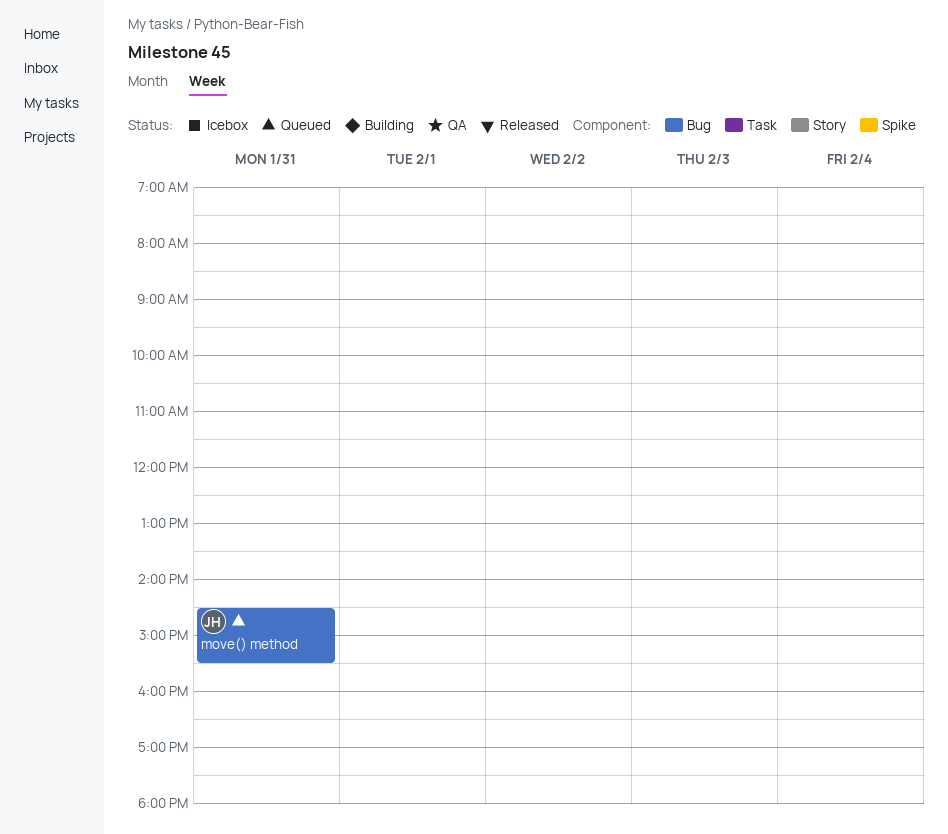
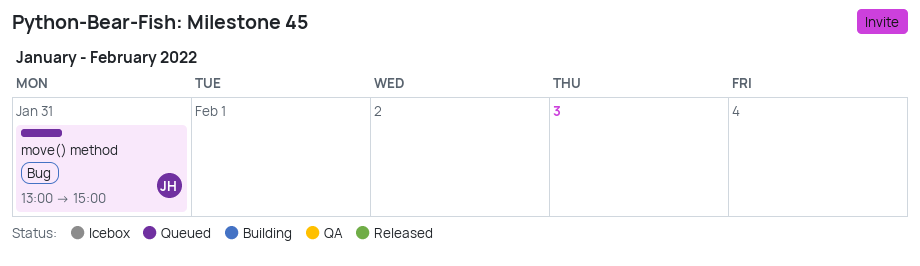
move() method, begins: 14:30 -> 13:00
move() method, ends: 15:30 -> 15:00

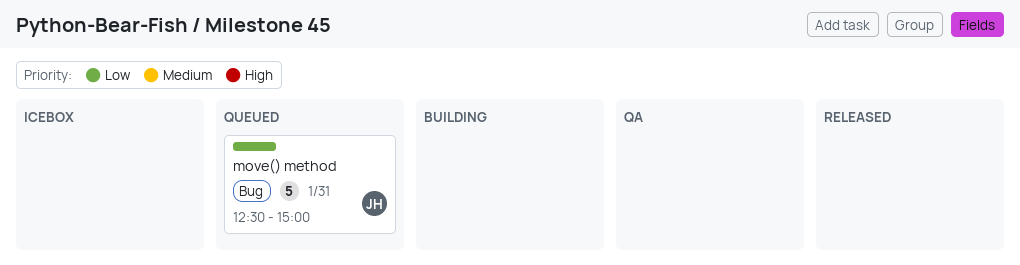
move() method, begins: 13:00 -> 12:30

